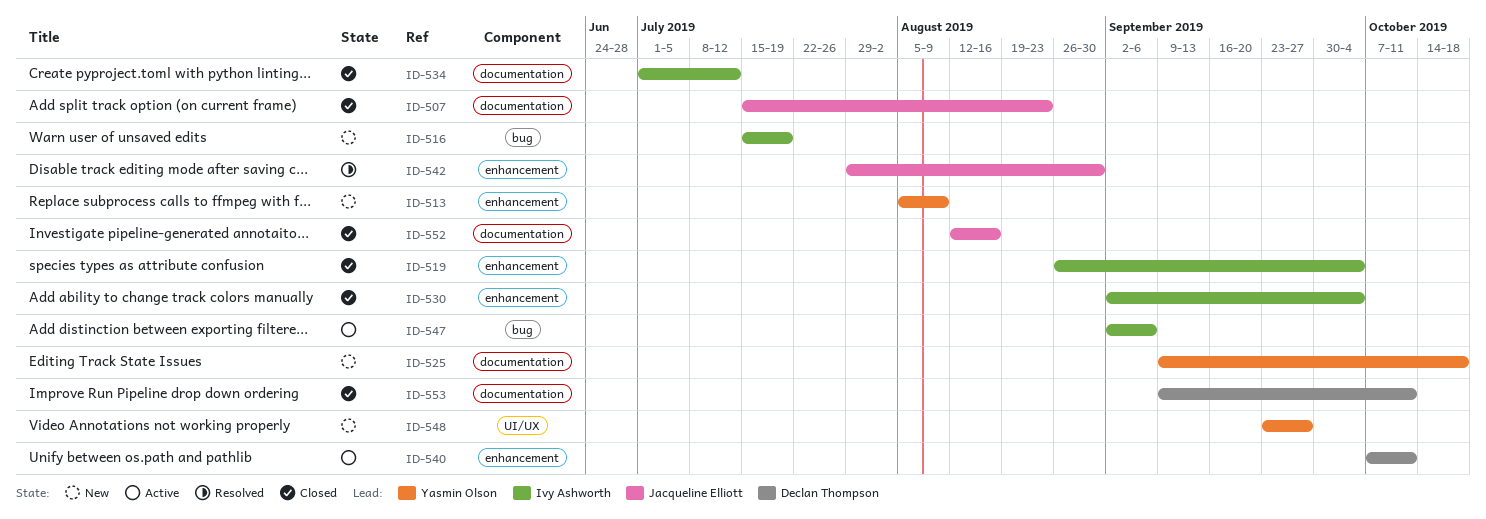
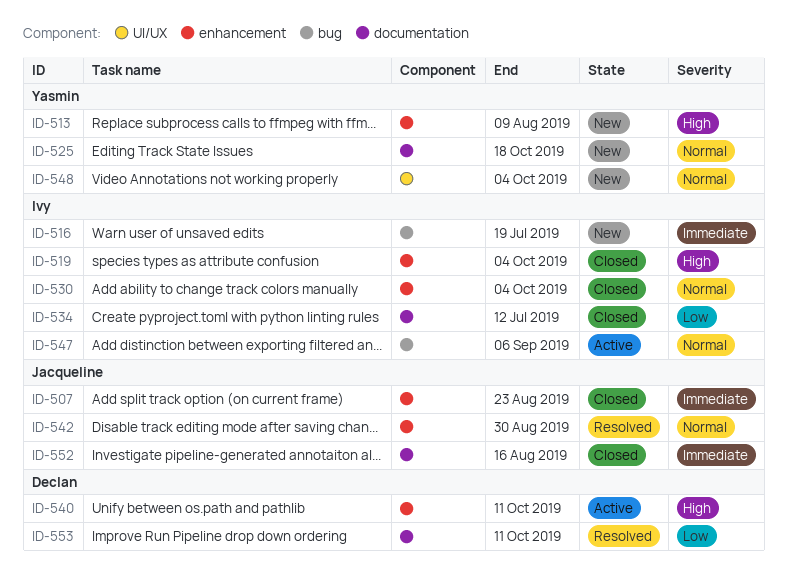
ID-507, label: documentation -> enhancement
ID-548, due: Sep 27 -> Oct 4
ID-553, status: Closed -> Resolved

